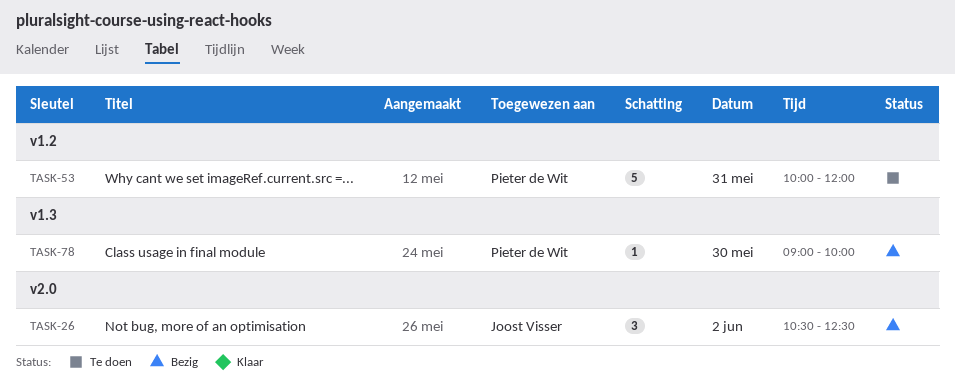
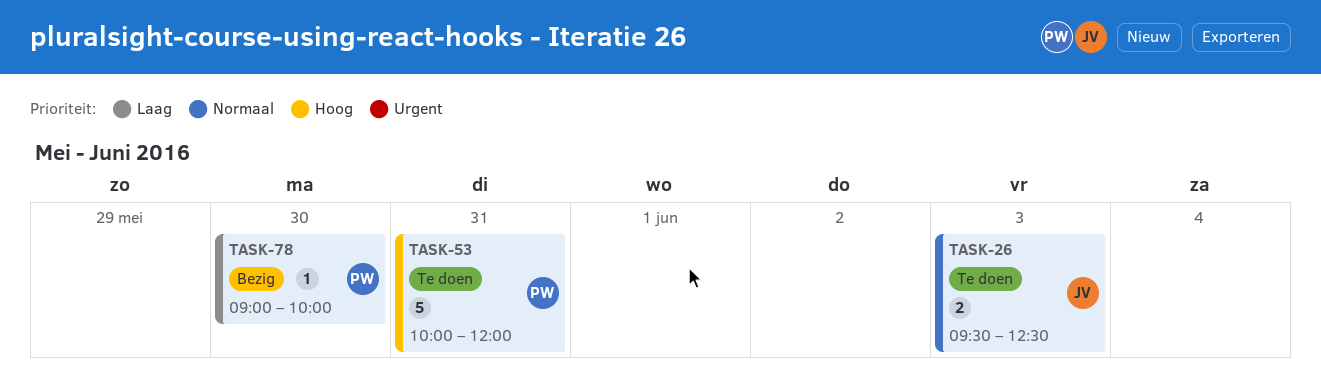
TASK-26, status: Bezig -> Te doen
TASK-26, estimate: 3 -> 2
TASK-26, day: Jun 2 -> Jun 3
TASK-26, begins: 10:30 -> 09:30

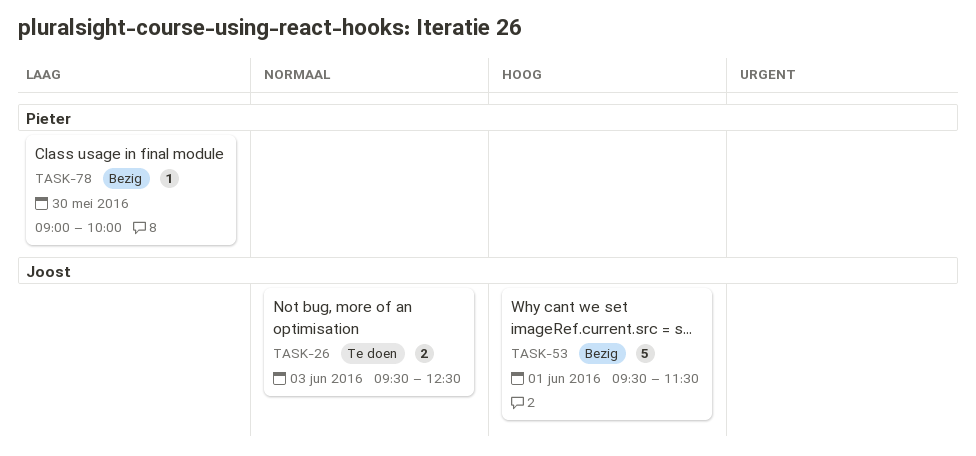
TASK-53, status: Te doen -> Bezig
TASK-53, owner: Pieter -> Joost
TASK-53, day: May 31 -> Jun 1
TASK-53, begins: 10:00 -> 09:30
TASK-53, ends: 12:00 -> 11:30

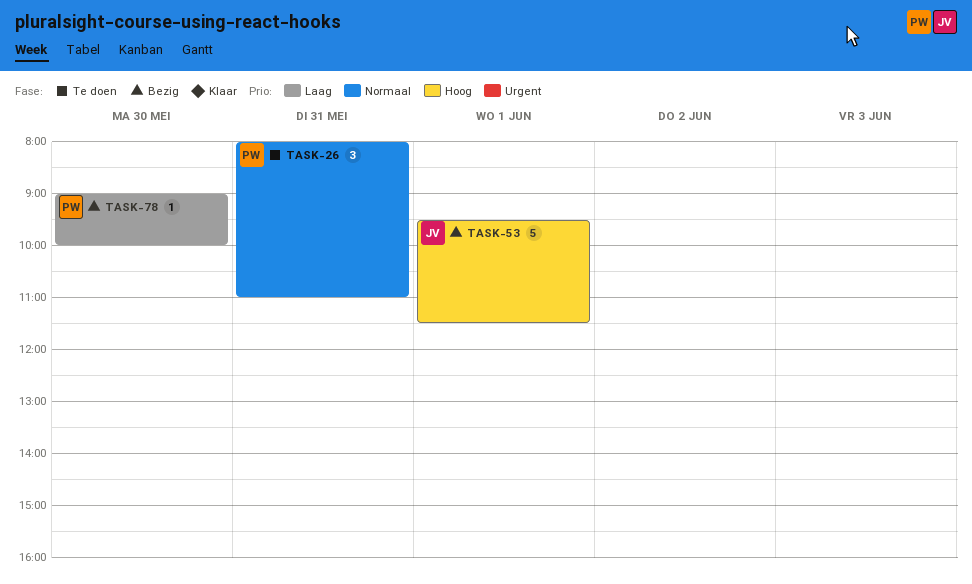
TASK-26, owner: Joost -> Pieter
TASK-26, estimate: 2 -> 3
TASK-26, day: Jun 3 -> May 31
TASK-26, begins: 09:30 -> 08:00
TASK-26, ends: 12:30 -> 11:00

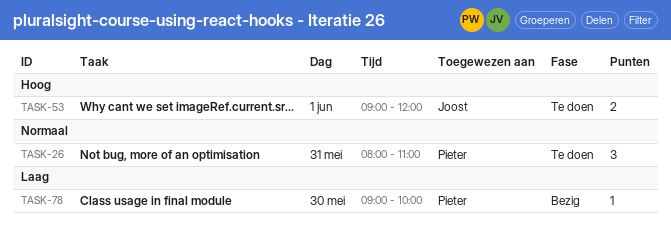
TASK-53, status: Bezig -> Te doen
TASK-53, estimate: 5 -> 2
TASK-53, begins: 09:30 -> 09:00
TASK-53, ends: 11:30 -> 12:00

